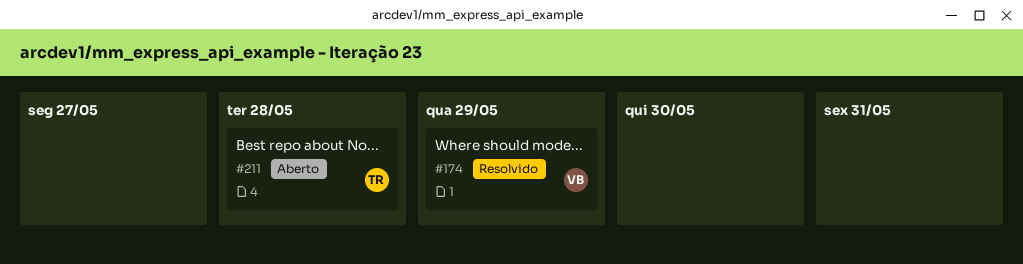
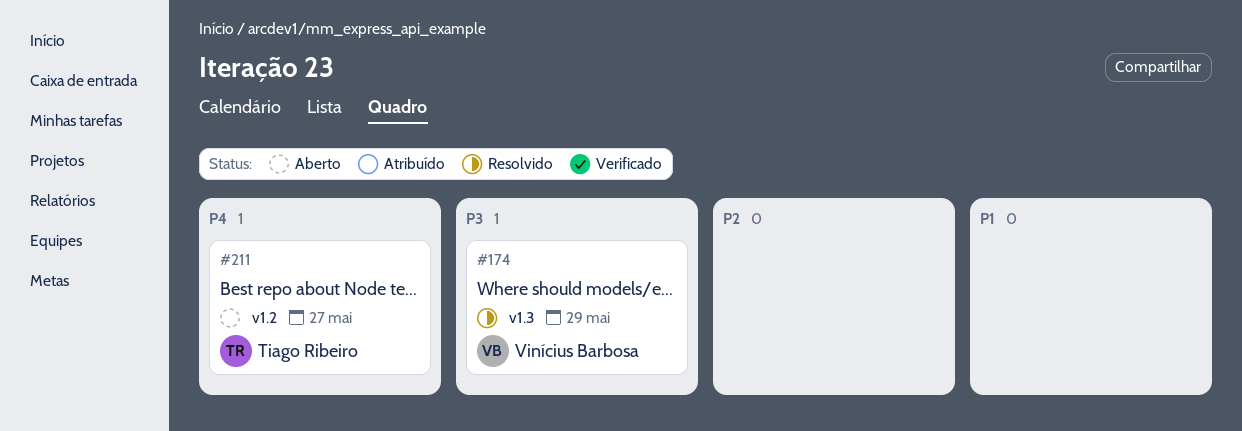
#211, due: May 28 -> May 27

